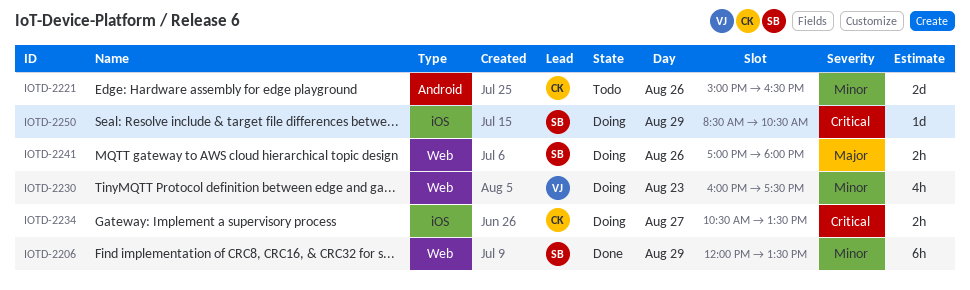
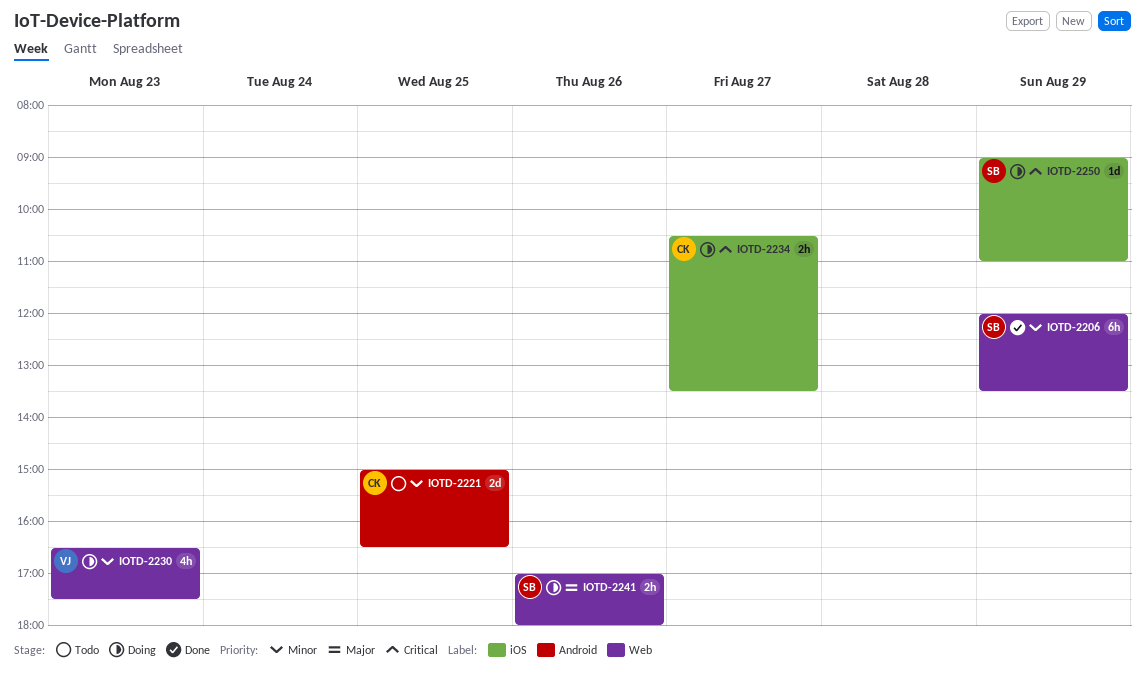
IOTD-2221, day: Aug 26 -> Aug 25
IOTD-2230, begins: 16:00 -> 16:30
IOTD-2250, begins: 08:30 -> 09:00
IOTD-2250, ends: 10:30 -> 11:00

